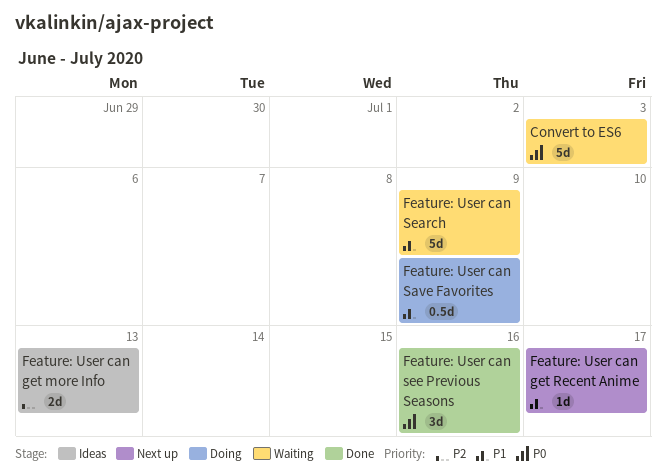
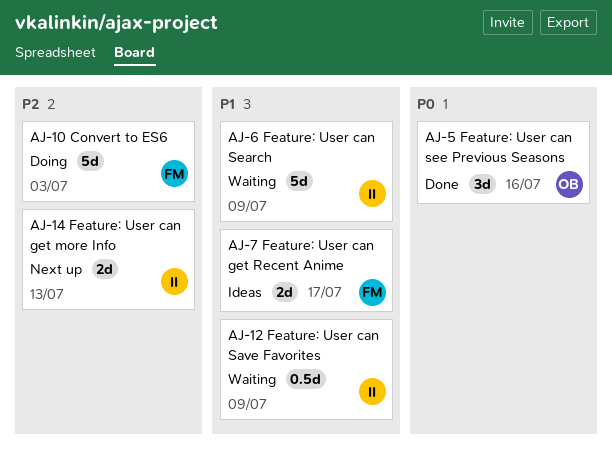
Convert to ES6, status: Waiting -> Doing
Convert to ES6, priority: P0 -> P2
Feature: User can get more Info, status: Ideas -> Next up
Feature: User can get Recent Anime, status: Next up -> Ideas
Feature: User can get Recent Anime, estimate: 1d -> 2d
Feature: User can Save Favorites, status: Doing -> Waiting

